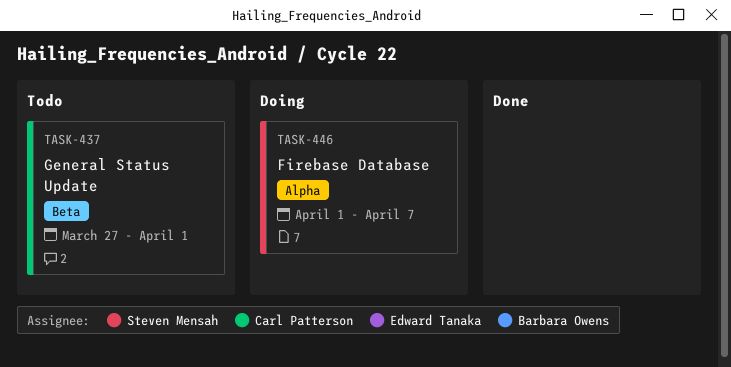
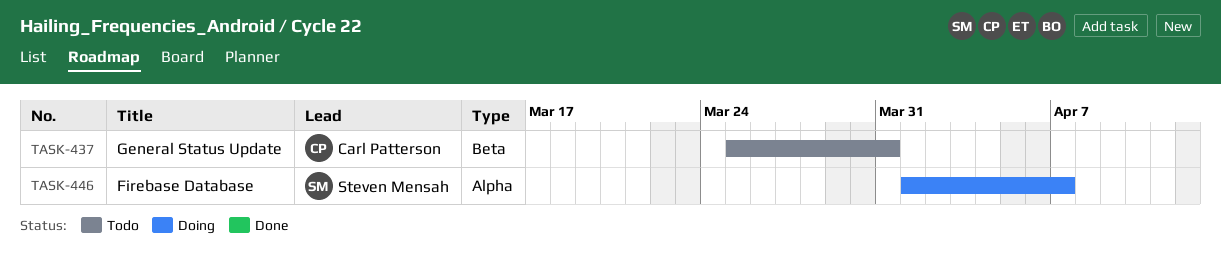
TASK-437, start: Mar 27 -> Mar 25
TASK-437, due: Apr 1 -> Mar 31

